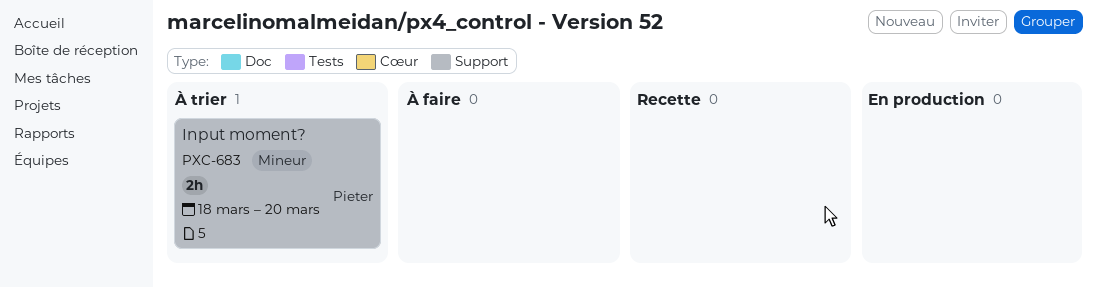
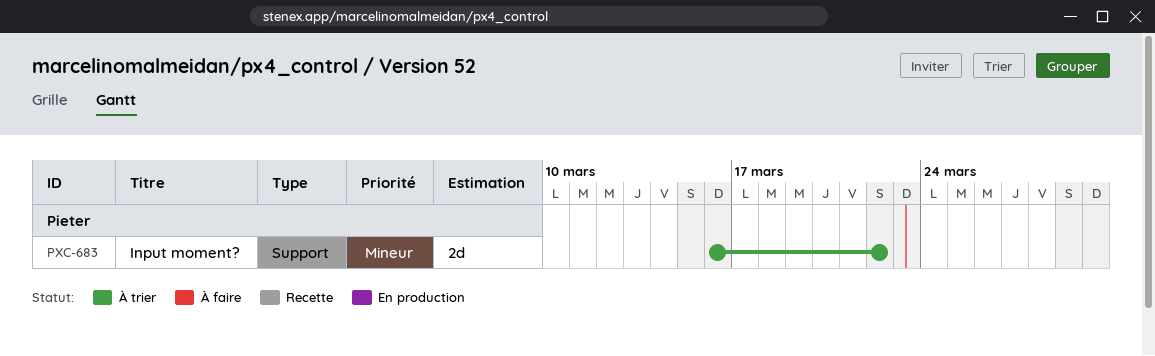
PXC-683, estimate: 2h -> 2d
PXC-683, start: Mar 18 -> Mar 16
PXC-683, due: Mar 20 -> Mar 22

